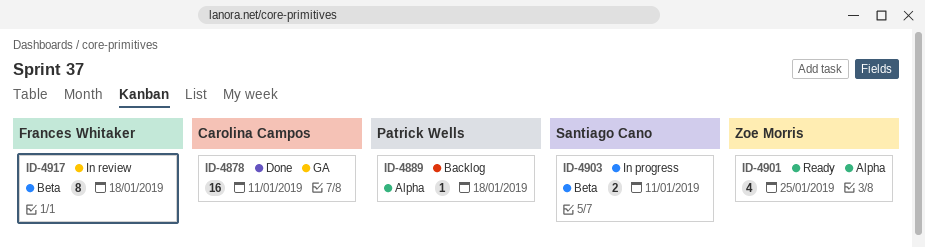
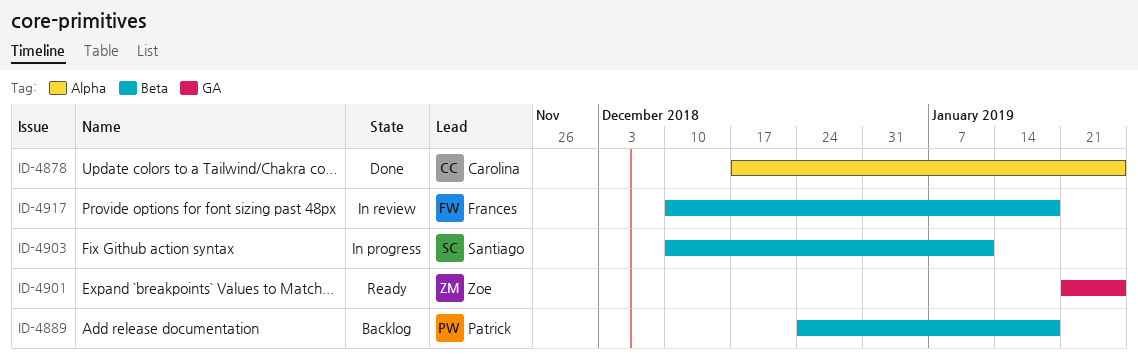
ID-4878, label: GA -> Alpha
ID-4878, due: Jan 11 -> Jan 25
ID-4889, label: Alpha -> Beta
ID-4901, label: Alpha -> GA

